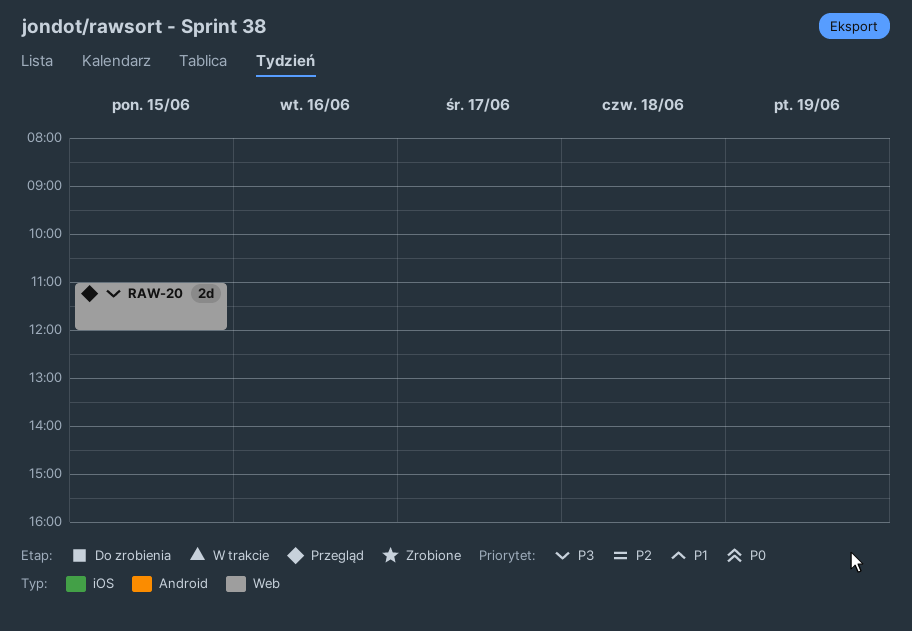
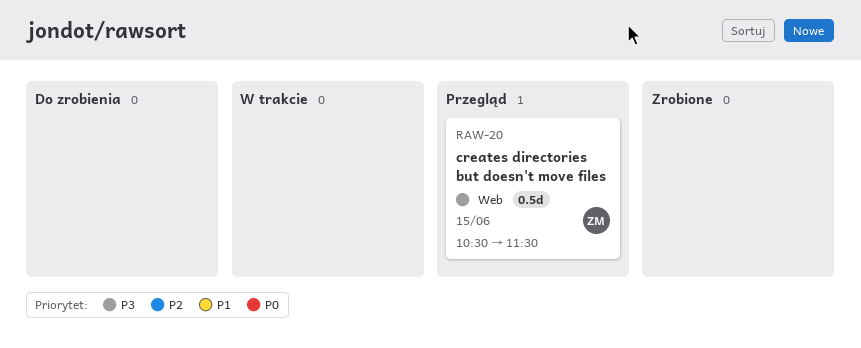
RAW-20, estimate: 2d -> 0.5d
RAW-20, begins: 11:00 -> 10:30
RAW-20, ends: 12:00 -> 11:30

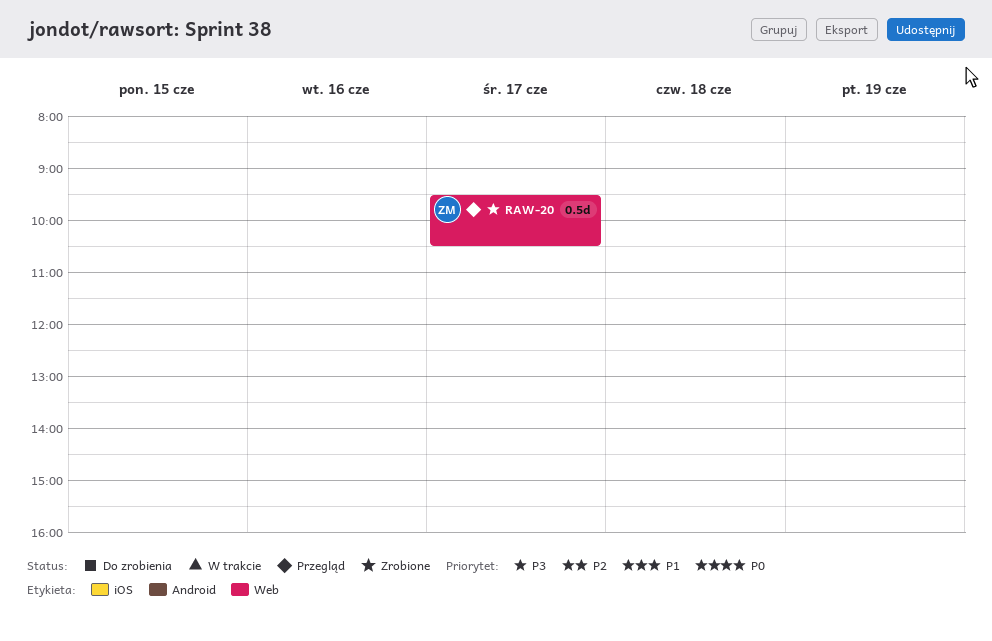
RAW-20, day: Jun 15 -> Jun 17
RAW-20, begins: 10:30 -> 09:30
RAW-20, ends: 11:30 -> 10:30

